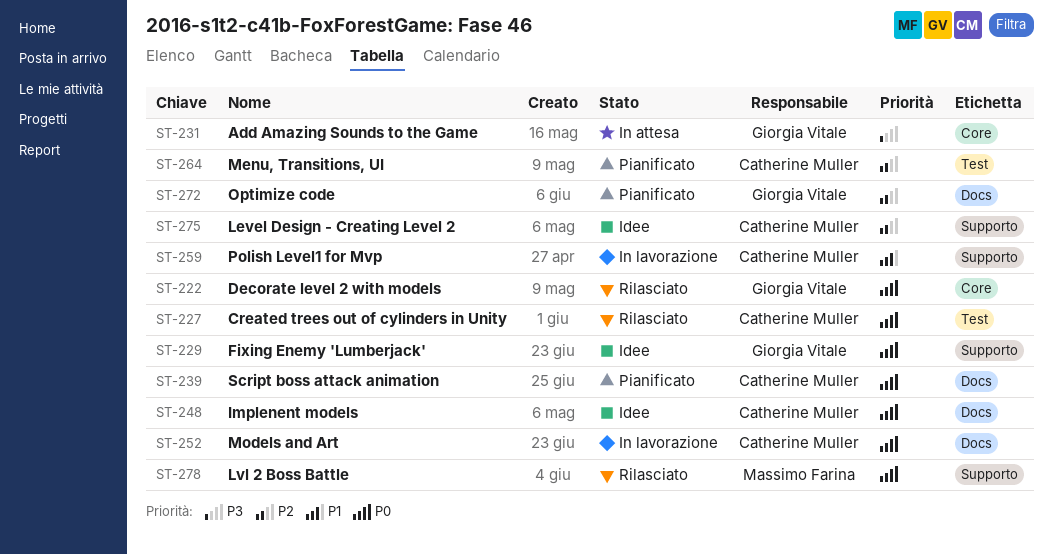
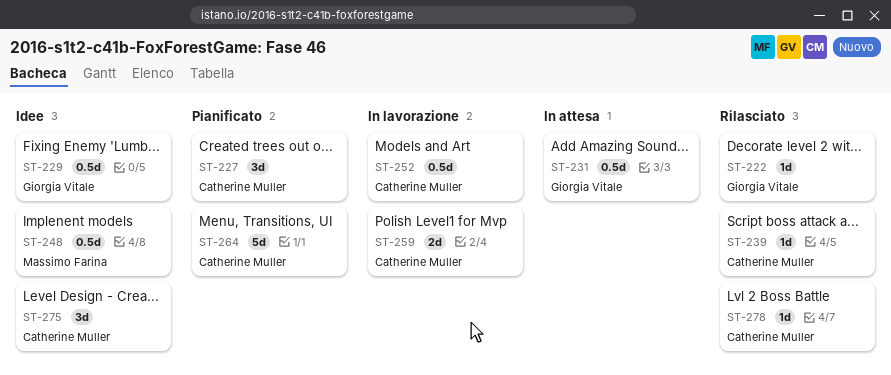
ST-227, status: Rilasciato -> Pianificato
ST-239, status: Pianificato -> Rilasciato
ST-248, owner: Catherine Muller -> Massimo Farina
ST-272: present -> none
ST-278, owner: Massimo Farina -> Catherine Muller

